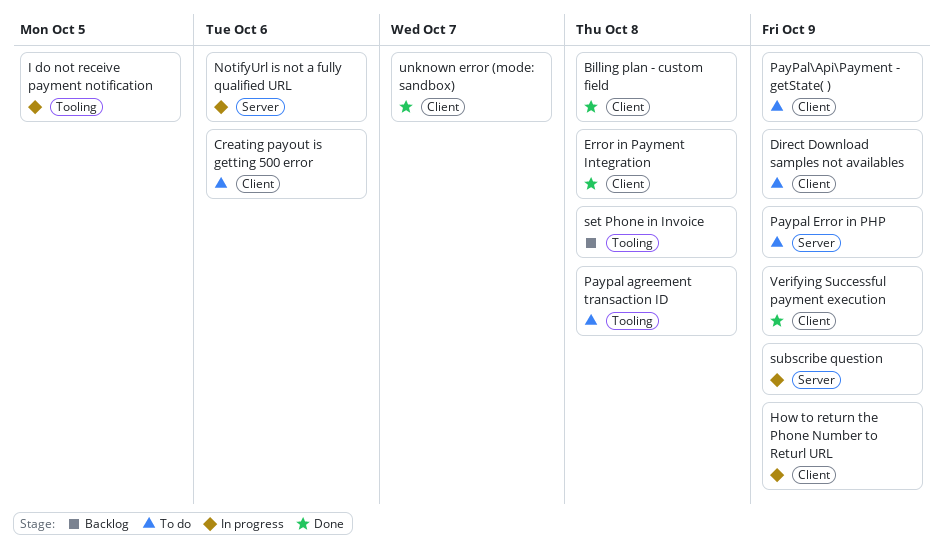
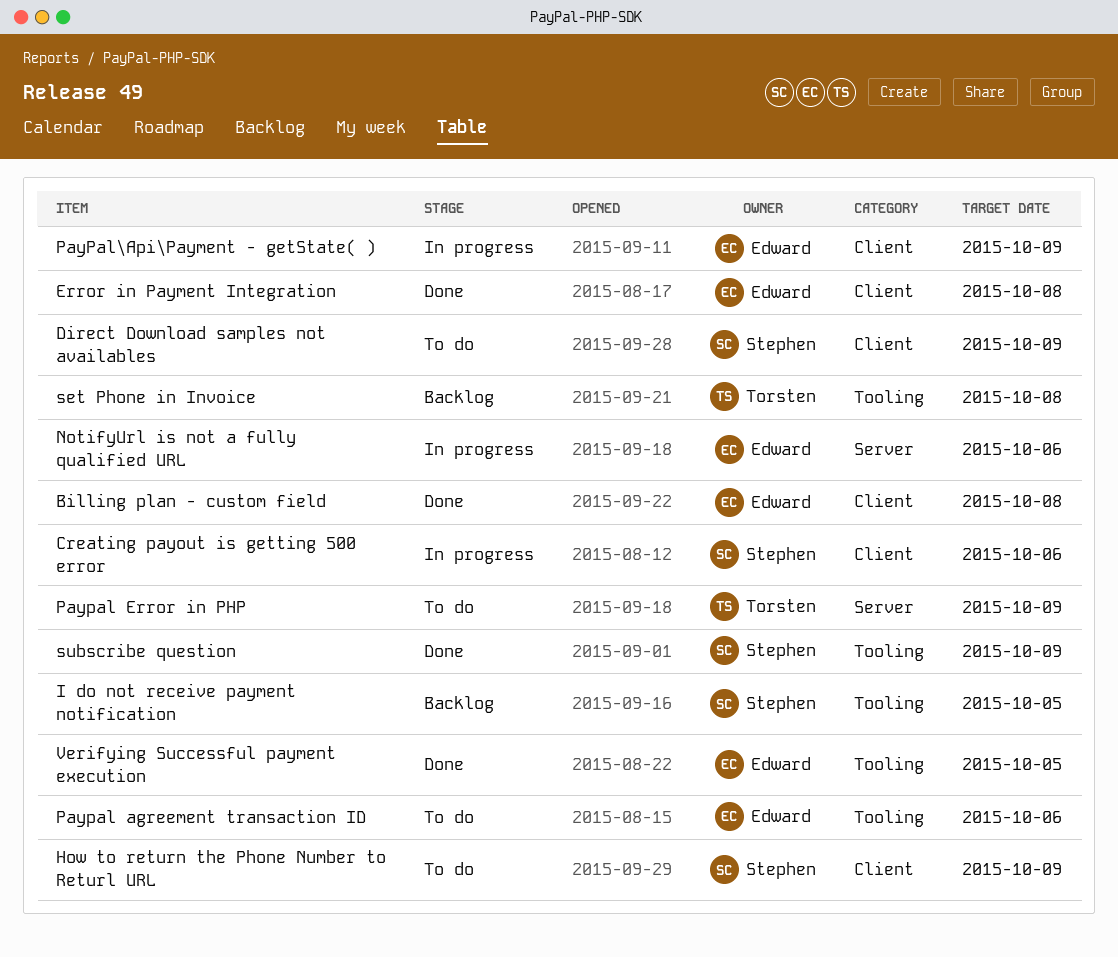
Creating payout is getting 500 error, status: To do -> In progress
How to return the Phone Number to Returl URL, status: In progress -> To do
I do not receive payment notification, status: In progress -> Backlog
Paypal agreement transaction ID, due: Oct 8 -> Oct 6
PayPal\Api\Payment - getState( ), status: To do -> In progress
subscribe question, status: In progress -> Done
subscribe question, label: Server -> Tooling
unknown error (mode: sandbox): present -> none
Verifying Successful payment execution, label: Client -> Tooling
Verifying Successful payment execution, due: Oct 9 -> Oct 5

